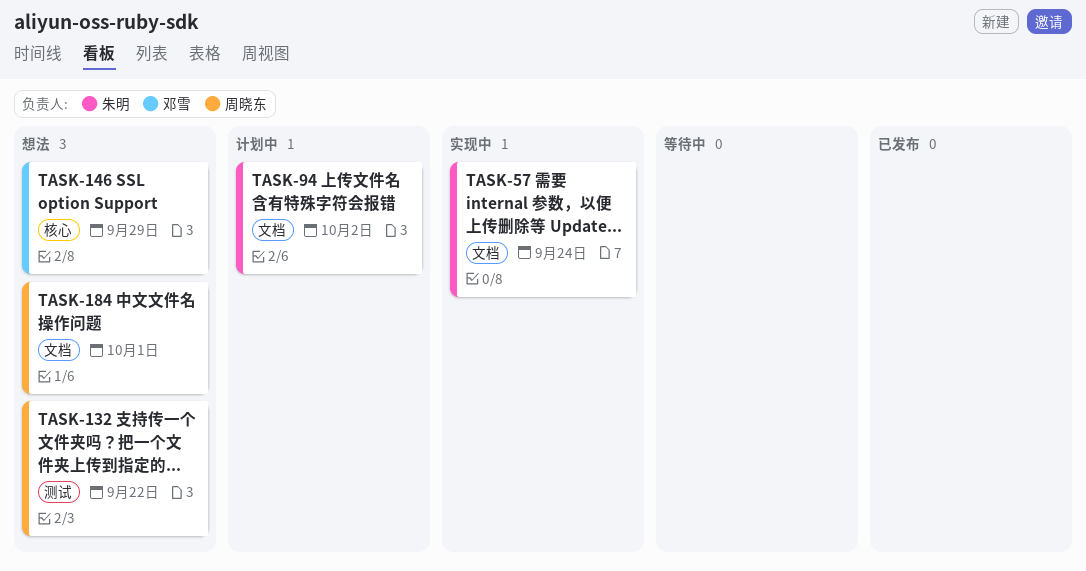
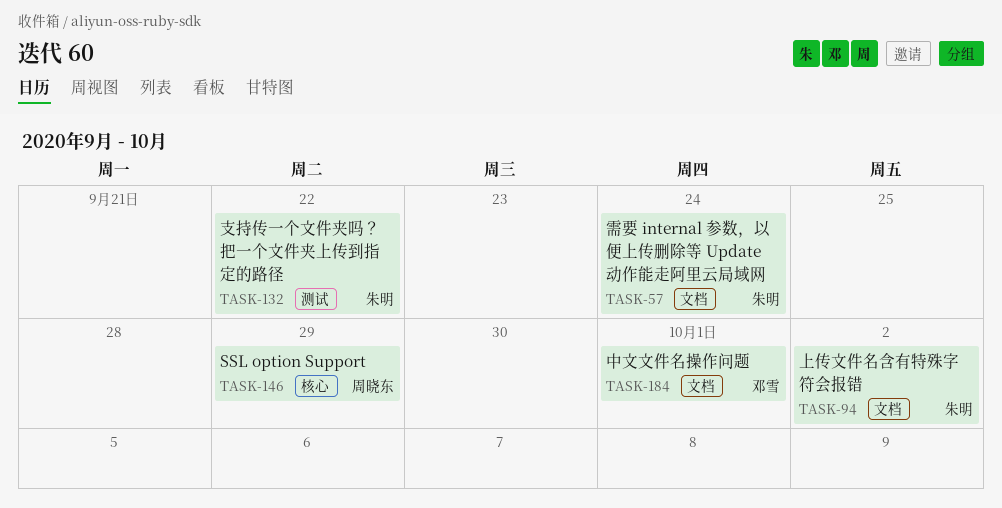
TASK-132, owner: 周晓东 -> 朱明
TASK-146, owner: 邓雪 -> 周晓东
TASK-184, owner: 周晓东 -> 邓雪

